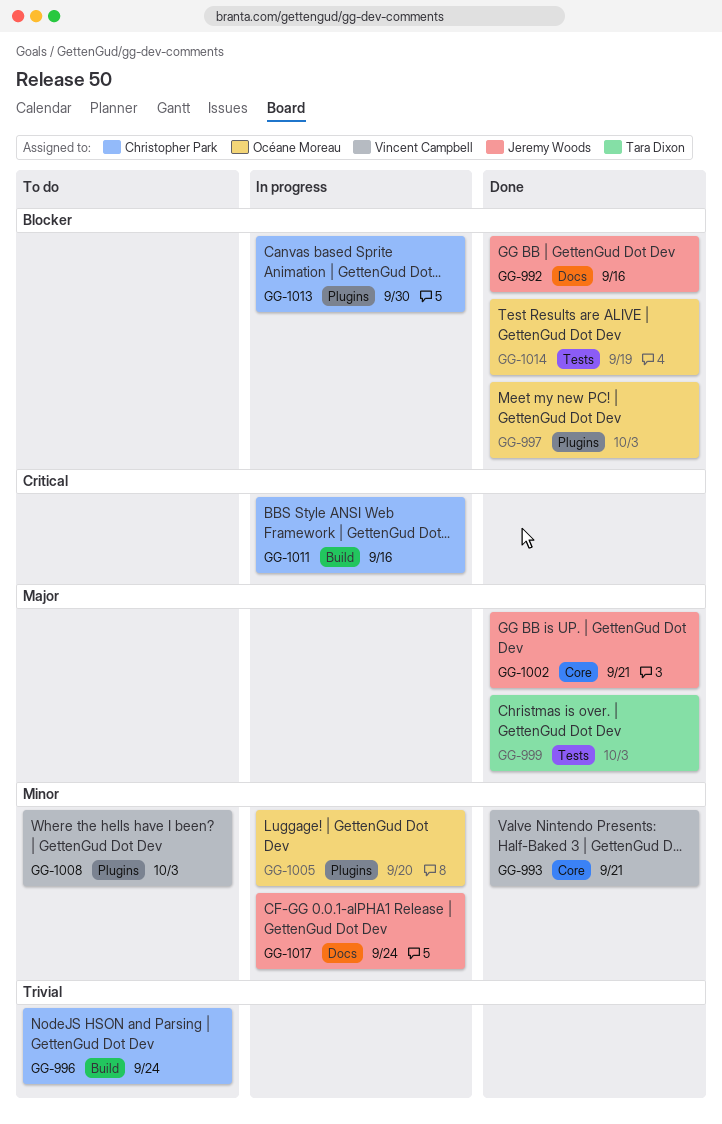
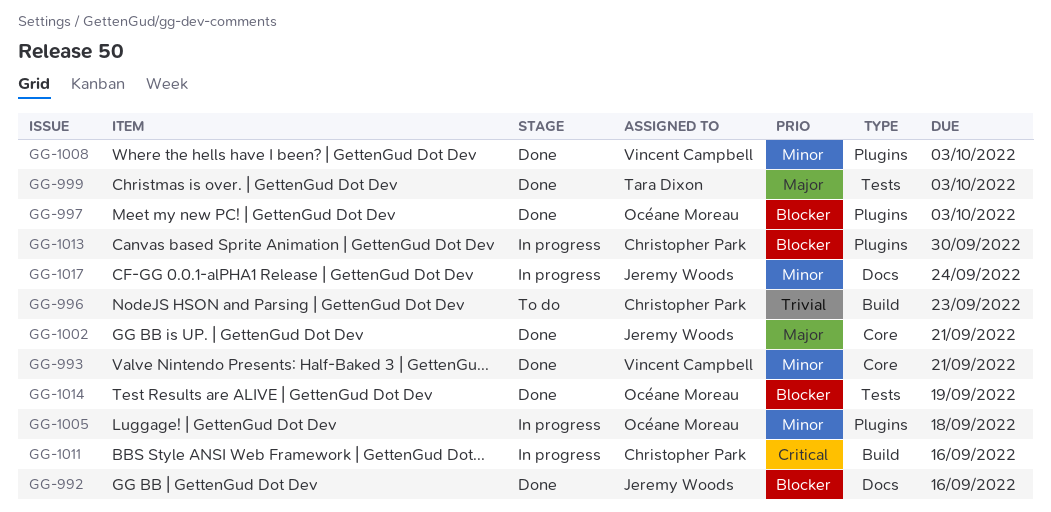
GG-996, due: Sep 24 -> Sep 23
GG-1005, due: Sep 20 -> Sep 18
GG-1008, status: To do -> Done

